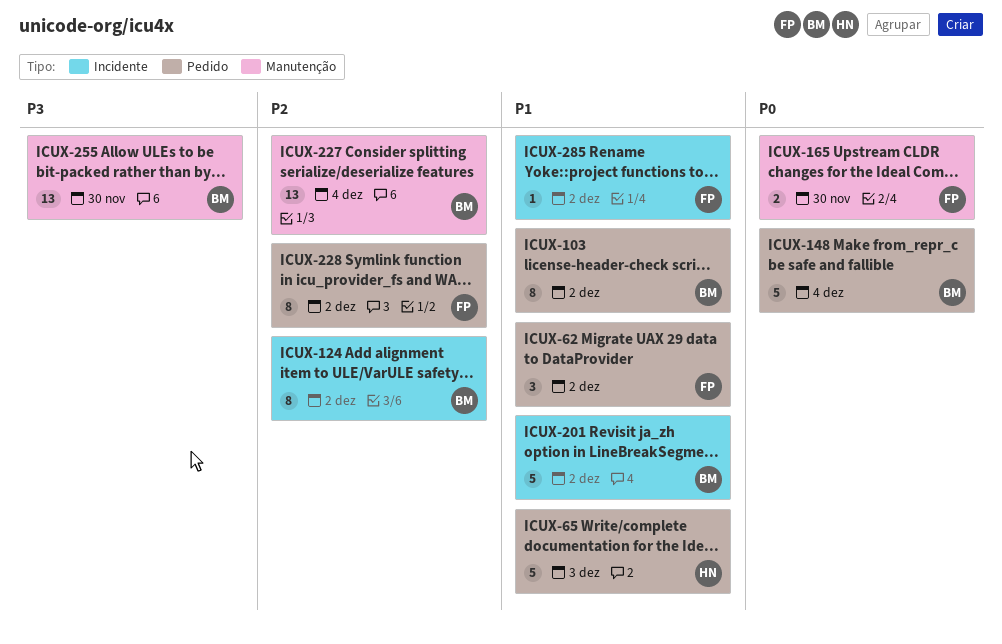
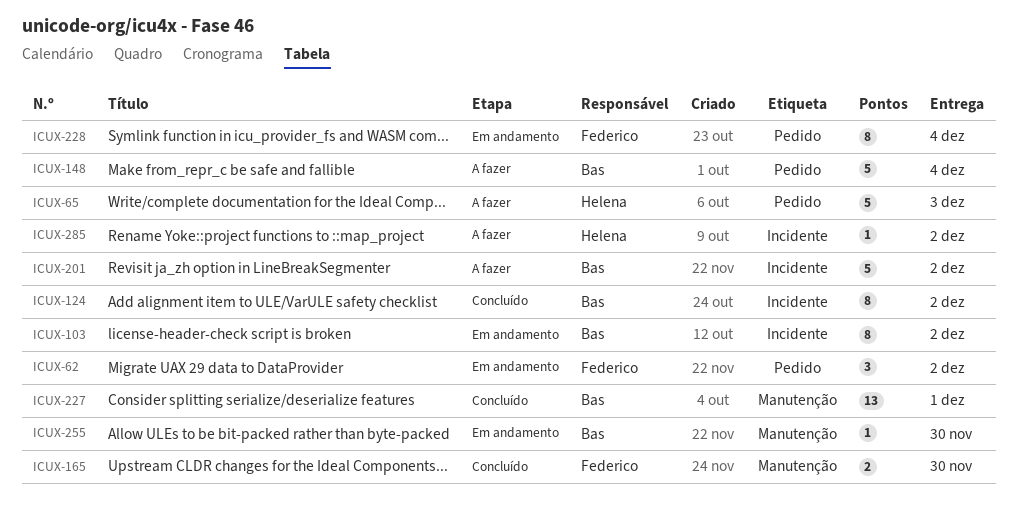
ICUX-103, label: Pedido -> Incidente
ICUX-227, due: Dec 4 -> Dec 1
ICUX-228, due: Dec 2 -> Dec 4
ICUX-255, estimate: 13 -> 1
ICUX-285, owner: Federico -> Helena

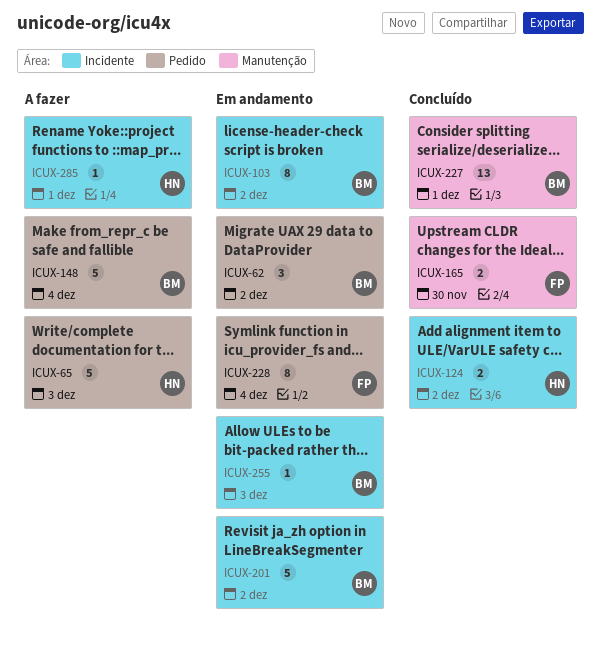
ICUX-62, owner: Federico -> Bas
ICUX-124, owner: Bas -> Helena
ICUX-124, estimate: 8 -> 2
ICUX-201, status: A fazer -> Em andamento
ICUX-255, label: Manutenção -> Incidente
ICUX-255, due: Nov 30 -> Dec 3
ICUX-285, due: Dec 2 -> Dec 1

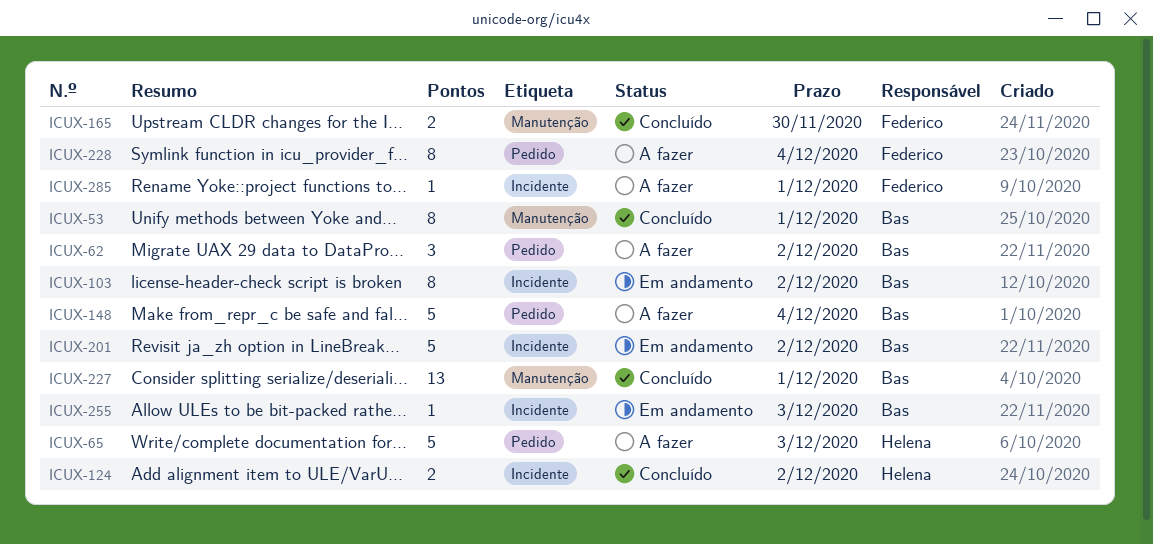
ICUX-53: none -> present
ICUX-62, status: Em andamento -> A fazer
ICUX-228, status: Em andamento -> A fazer
ICUX-285, owner: Helena -> Federico

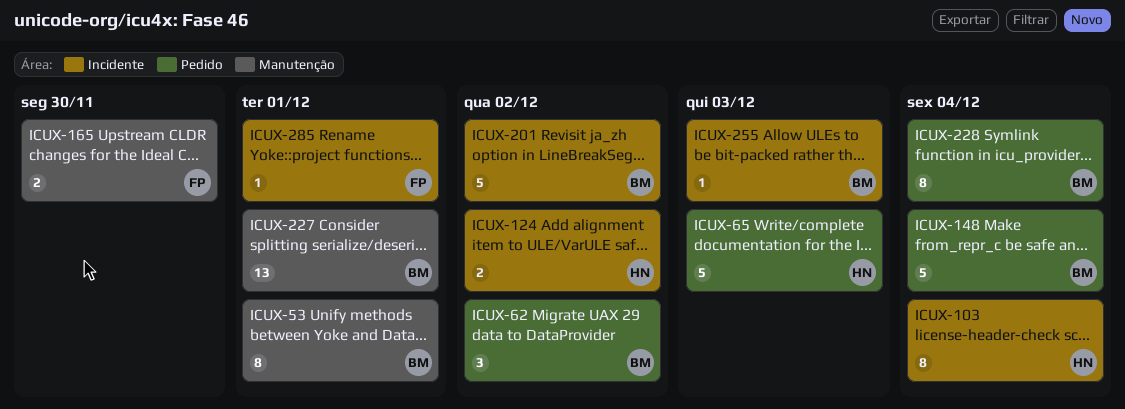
ICUX-103, owner: Bas -> Helena
ICUX-103, due: Dec 2 -> Dec 4
ICUX-228, owner: Federico -> Bas

